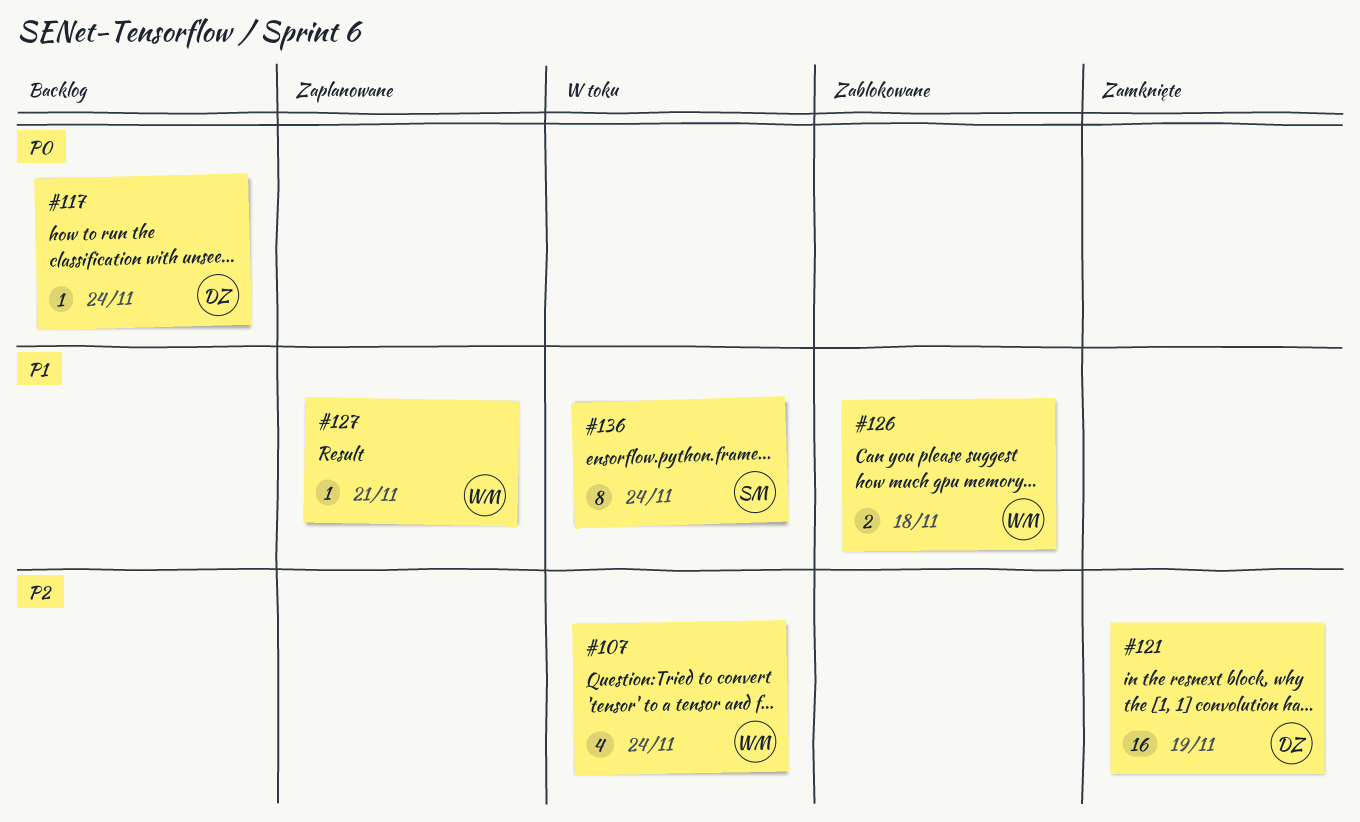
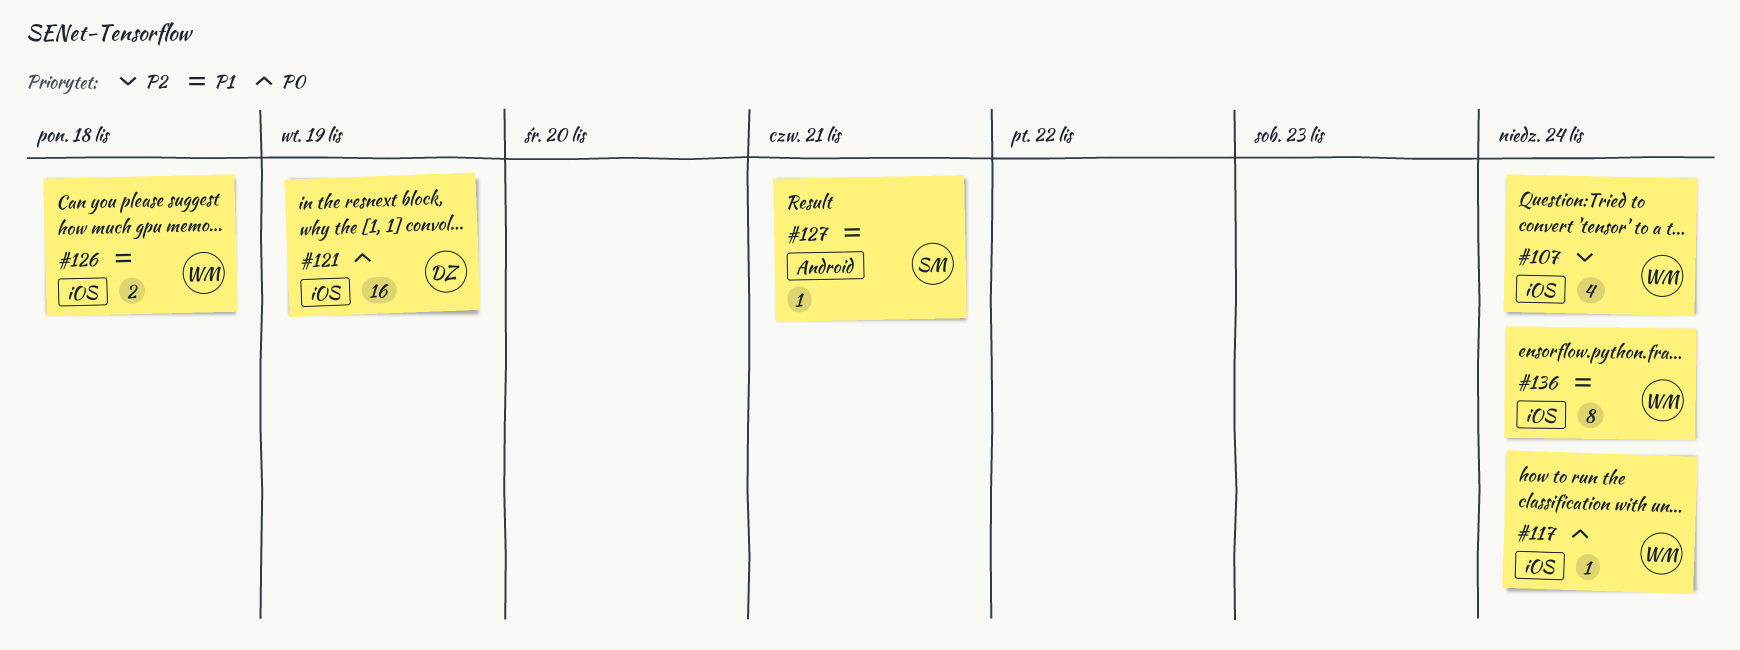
#117, owner: DZ -> WM
#121, priority: P2 -> P0
#127, owner: WM -> SM
#136, owner: SM -> WM

